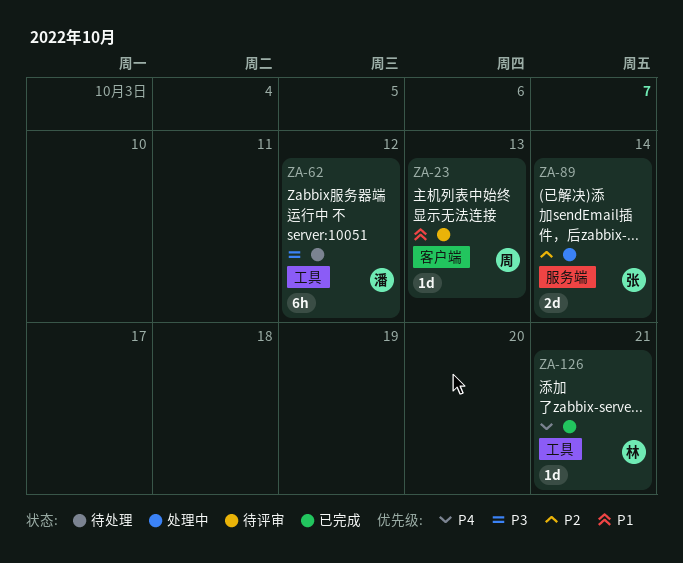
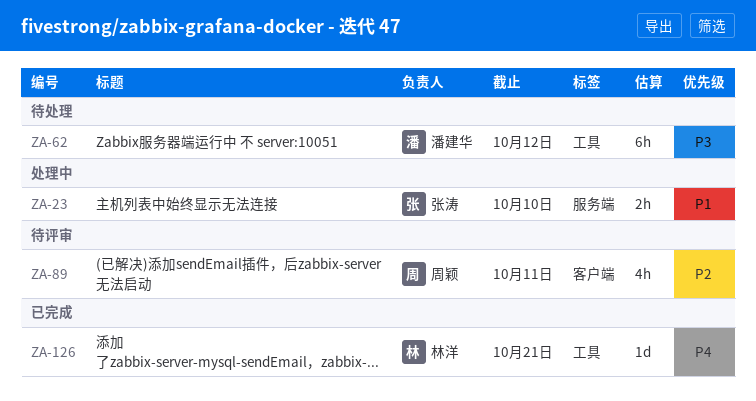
ZA-23, status: 待评审 -> 处理中
ZA-23, owner: 周颖 -> 张涛
ZA-23, label: 客户端 -> 服务端
ZA-23, estimate: 1d -> 2h
ZA-23, due: Oct 13 -> Oct 10
ZA-89, status: 处理中 -> 待评审
ZA-89, owner: 张涛 -> 周颖
ZA-89, label: 服务端 -> 客户端
ZA-89, estimate: 2d -> 4h
ZA-89, due: Oct 14 -> Oct 11

